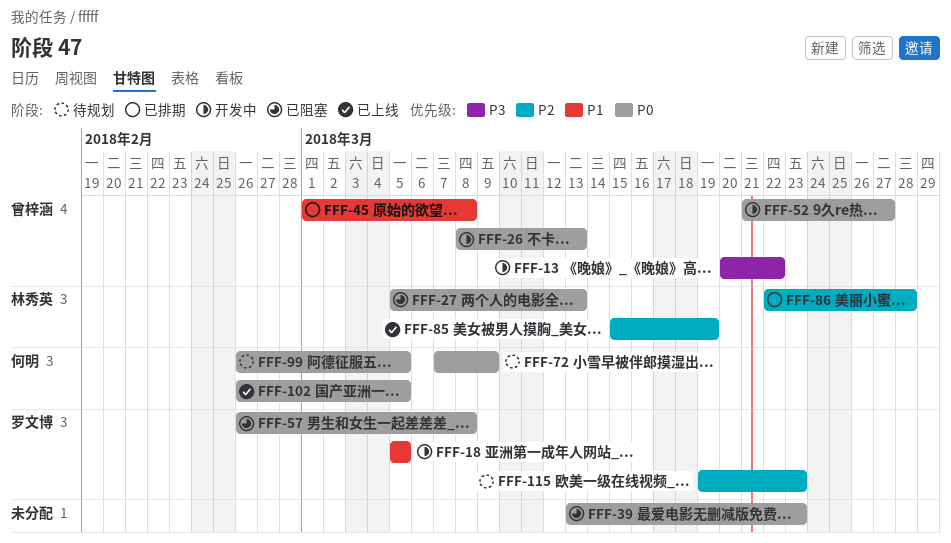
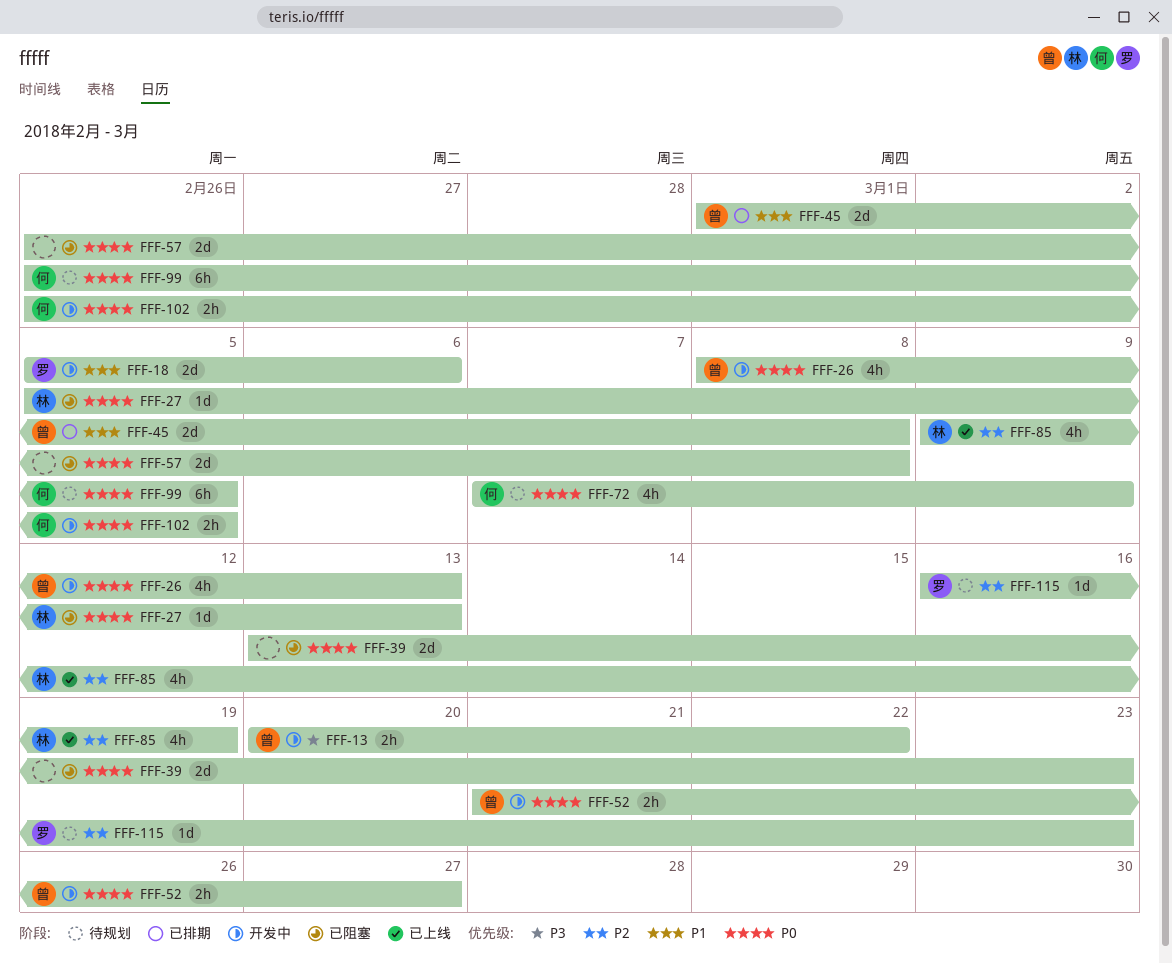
FFF-18, due: Mar 5 -> Mar 6
FFF-57, owner: 罗文博 -> none
FFF-85, start: Mar 15 -> Mar 9
FFF-86: present -> none
FFF-102, status: 已上线 -> 开发中
FFF-115, start: Mar 19 -> Mar 16

